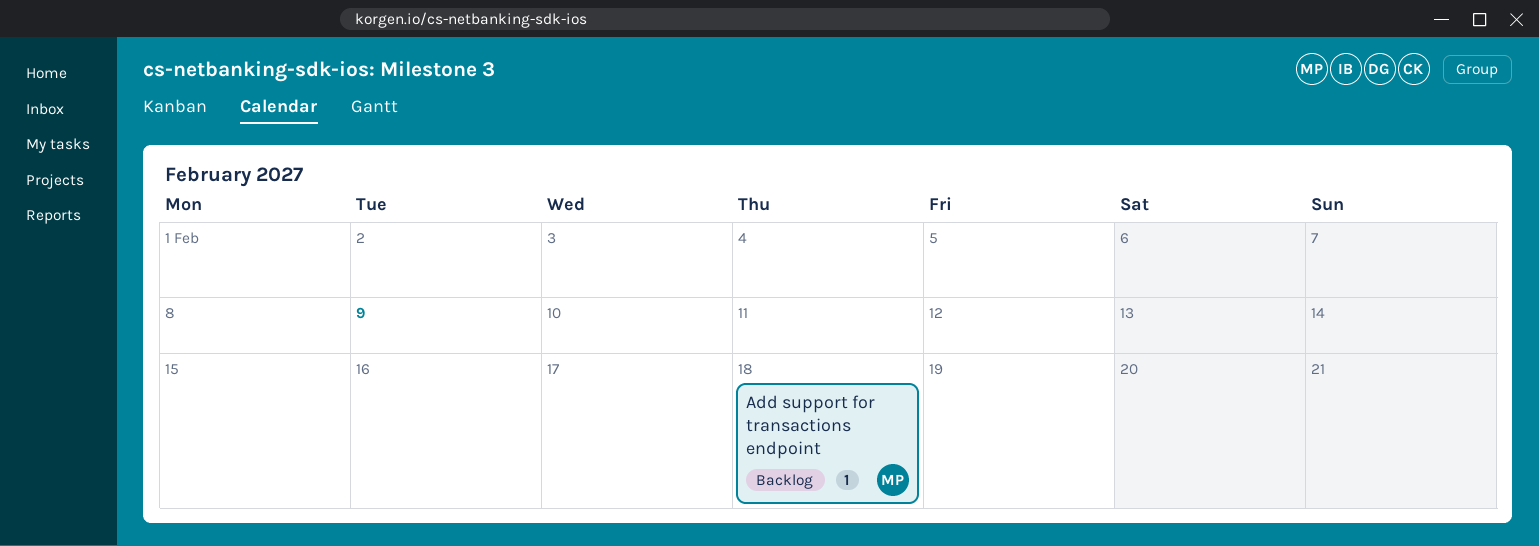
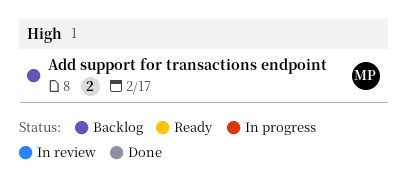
Add support for transactions endpoint, estimate: 1 -> 2
Add support for transactions endpoint, due: Feb 18 -> Feb 17

